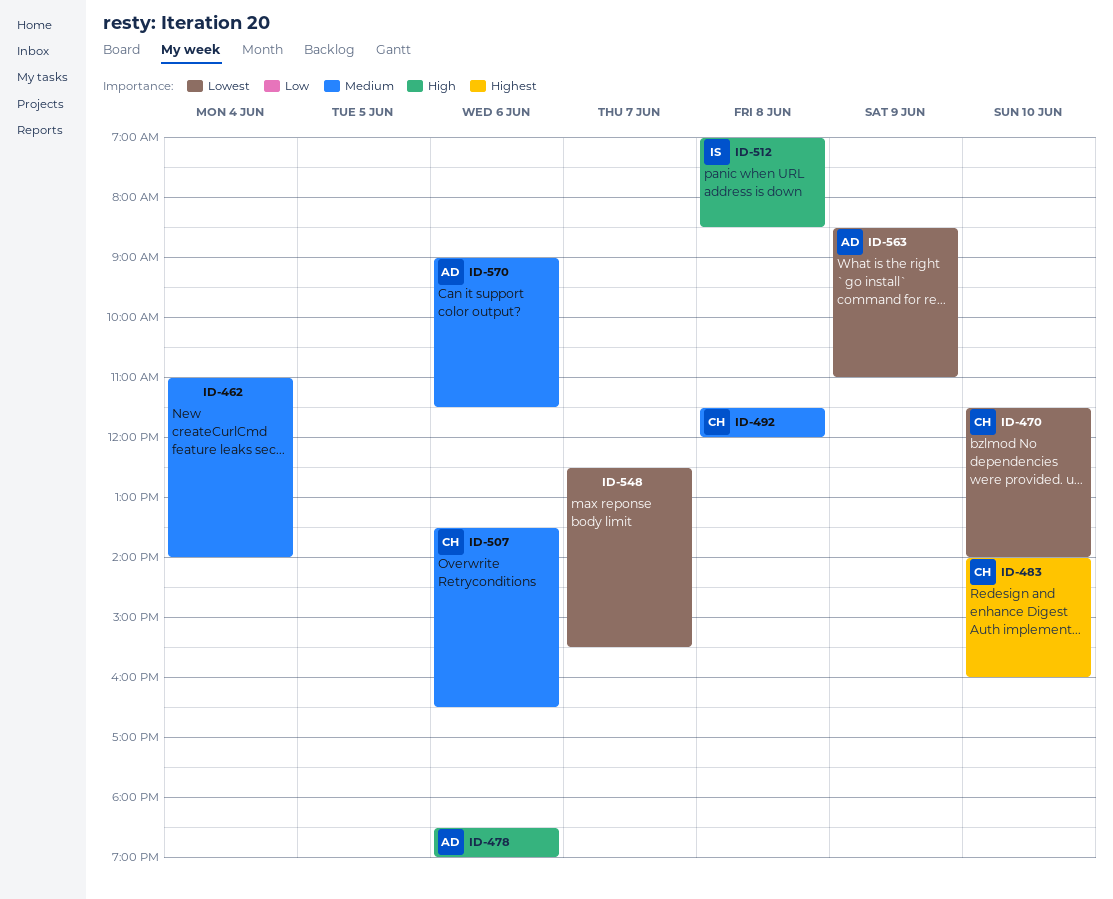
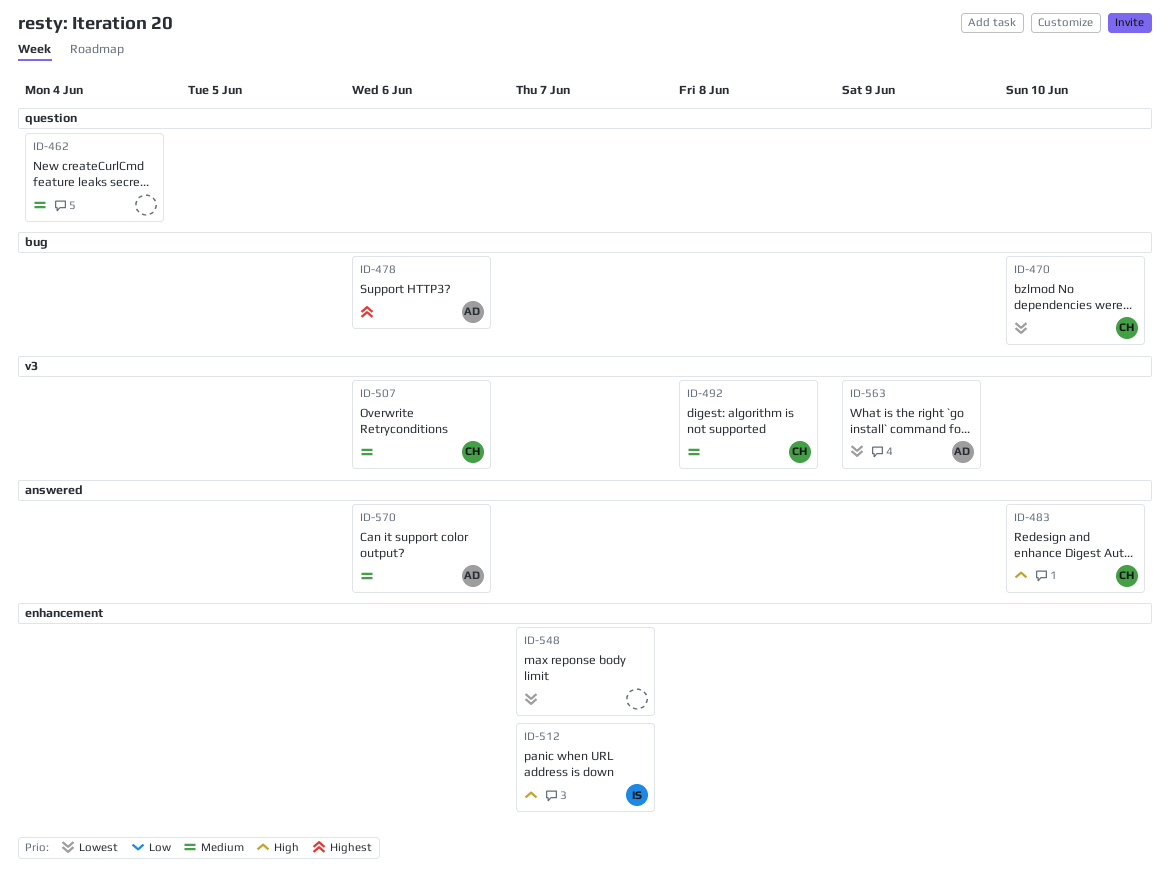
ID-478, priority: High -> Highest
ID-483, priority: Highest -> High
ID-512, day: Jun 8 -> Jun 7

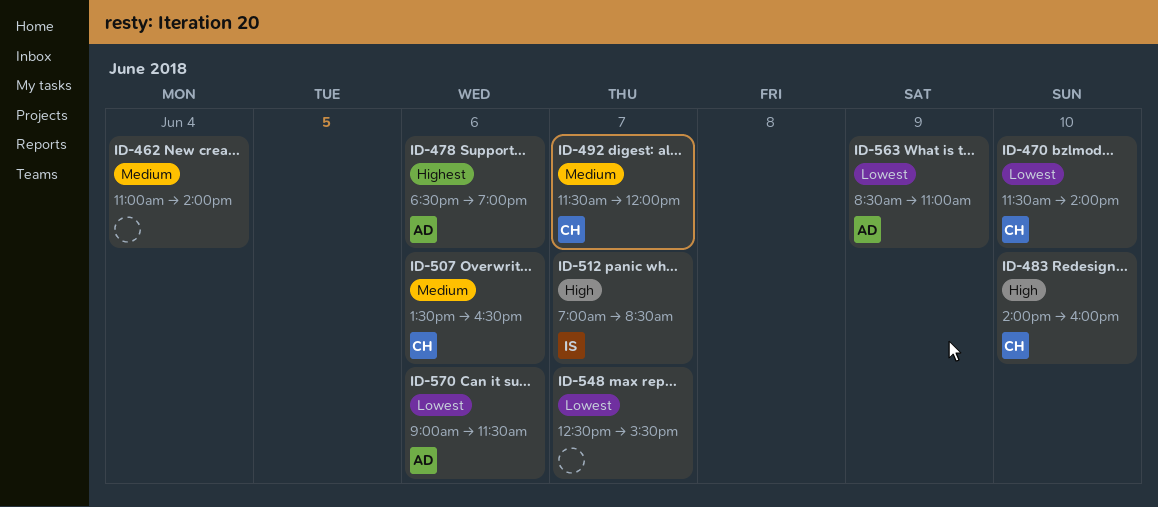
ID-492, day: Jun 8 -> Jun 7
ID-570, priority: Medium -> Lowest

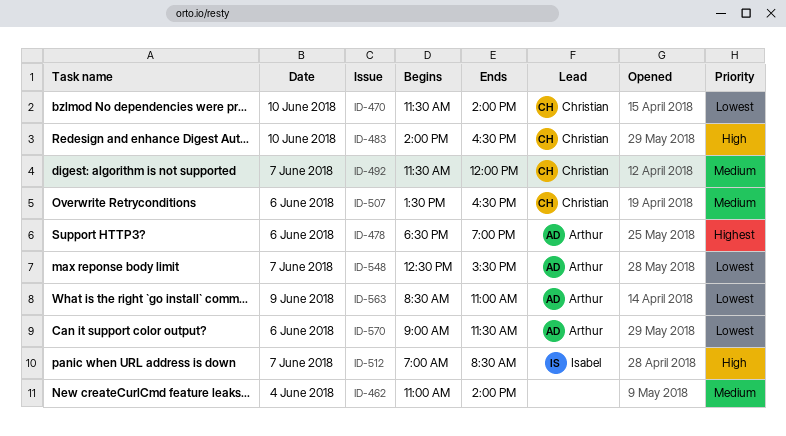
ID-483, ends: 16:00 -> 16:30
ID-548, owner: none -> Arthur

